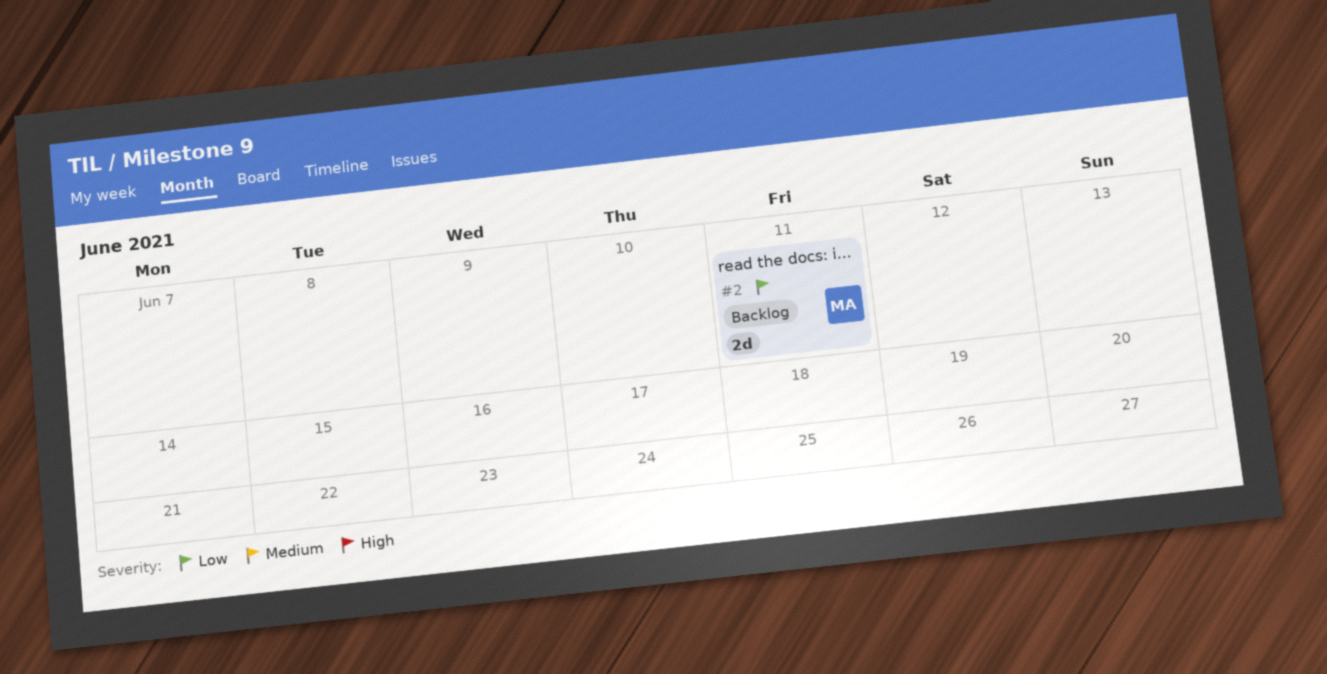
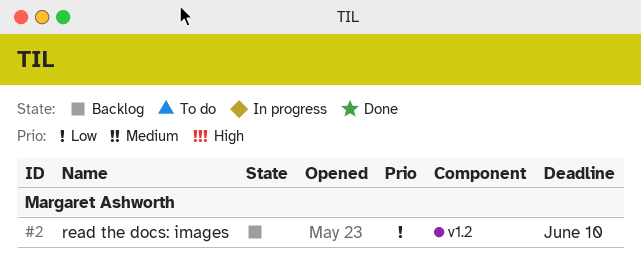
#2, due: Jun 11 -> Jun 10

